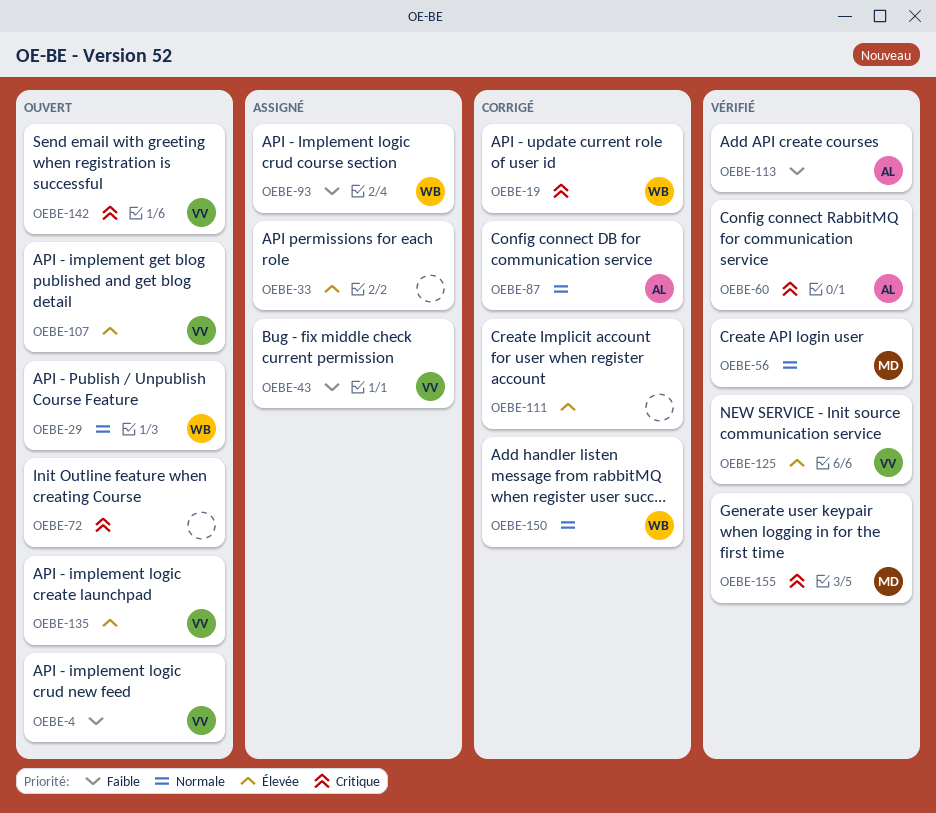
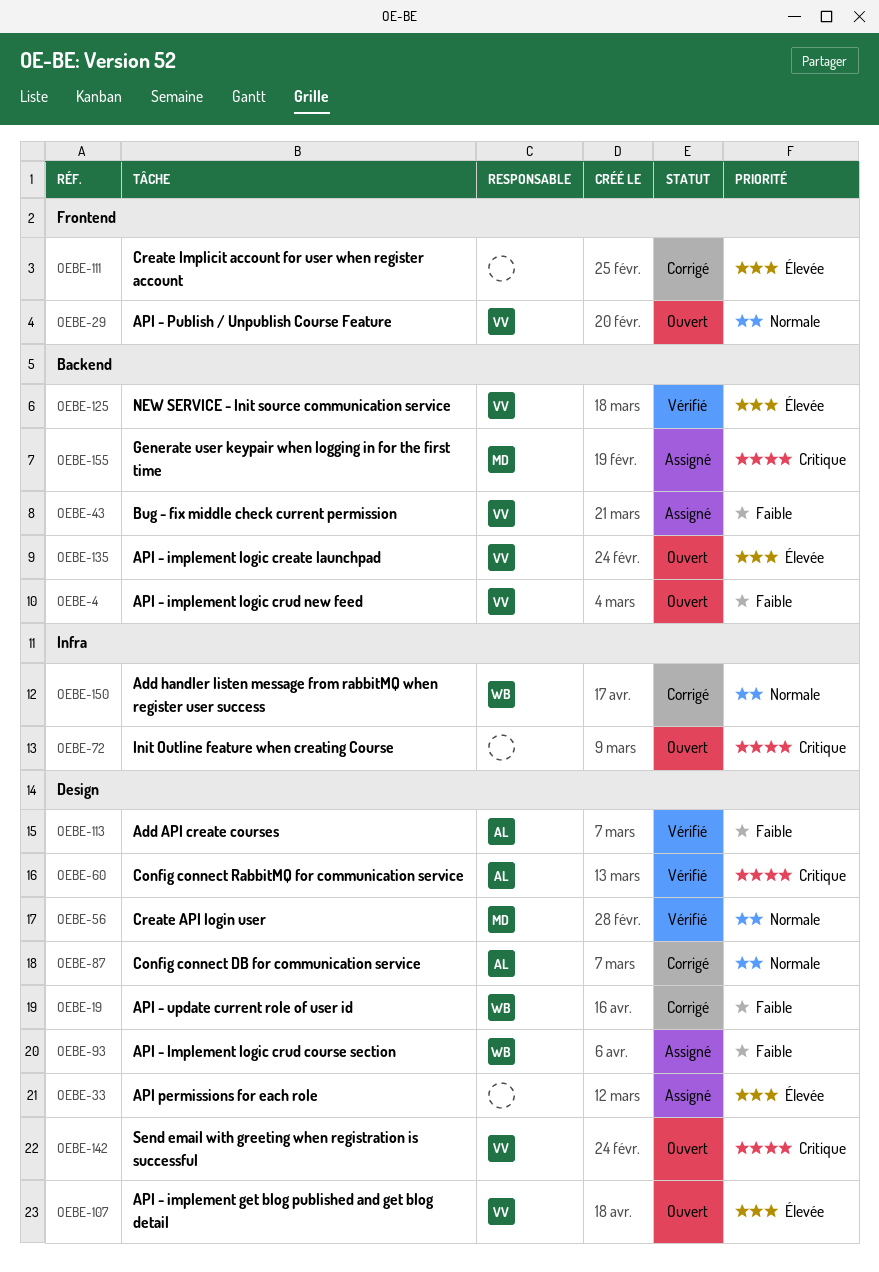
OEBE-19, priority: Critique -> Faible
OEBE-29, owner: WB -> VV
OEBE-155, status: Vérifié -> Assigné

